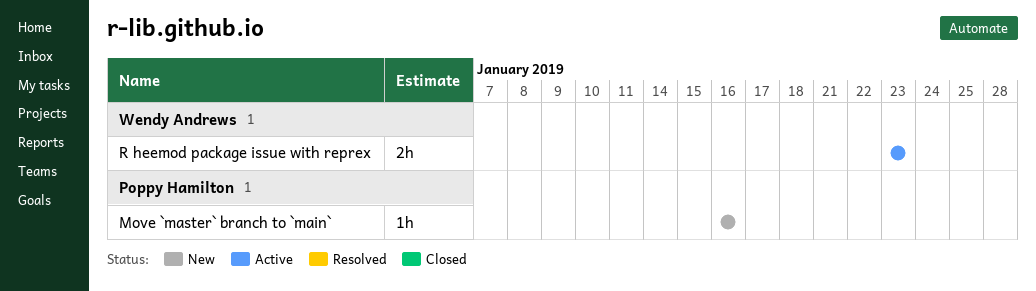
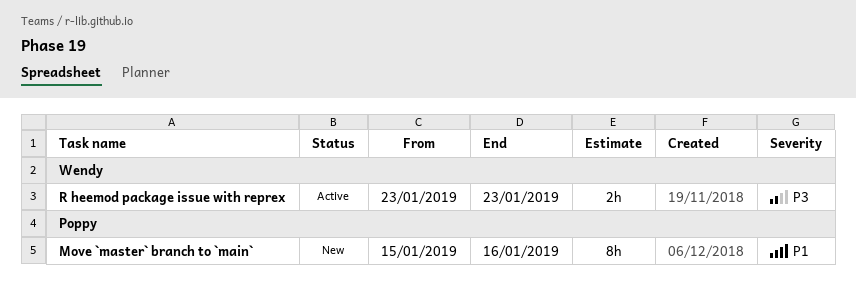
Move `master` branch to `main`, estimate: 1h -> 8h
Move `master` branch to `main`, start: Jan 16 -> Jan 15

